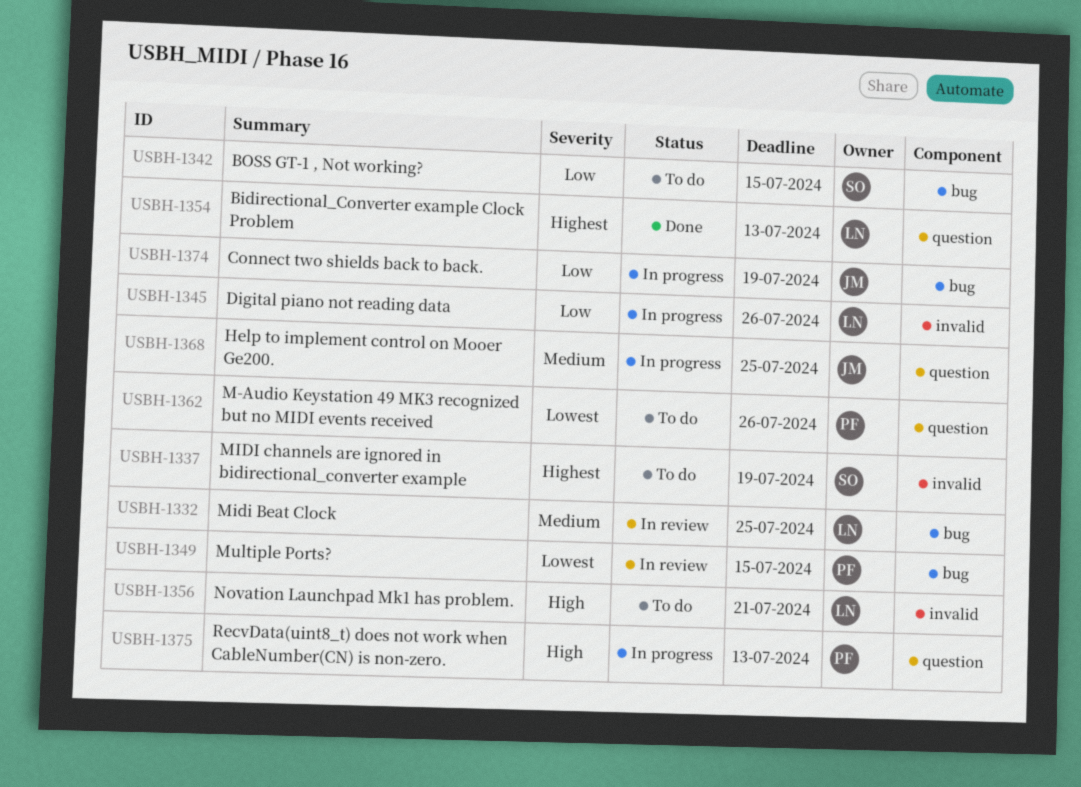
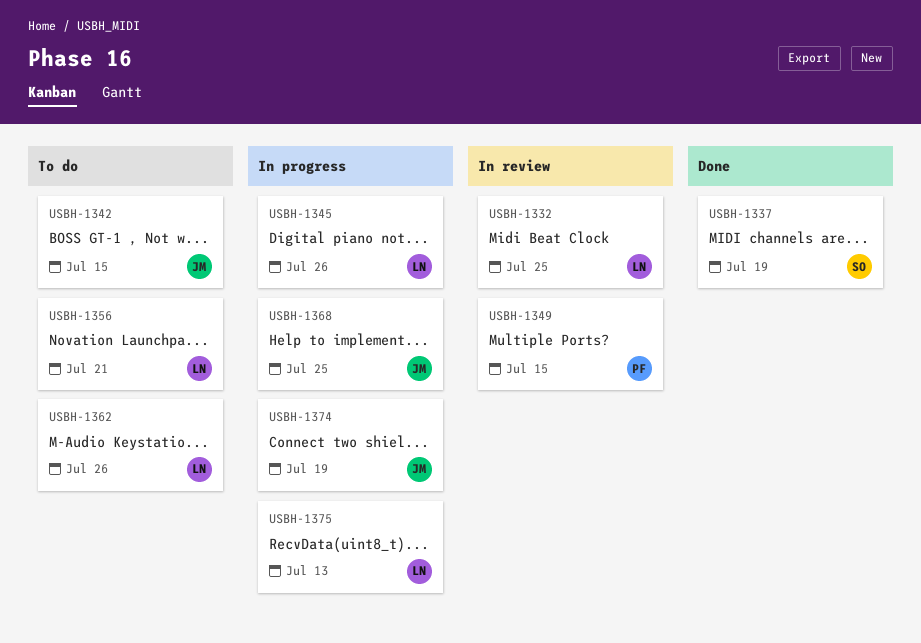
USBH-1337, status: To do -> Done
USBH-1342, owner: SO -> JM
USBH-1354: present -> none
USBH-1362, owner: PF -> LN
USBH-1375, owner: PF -> LN

